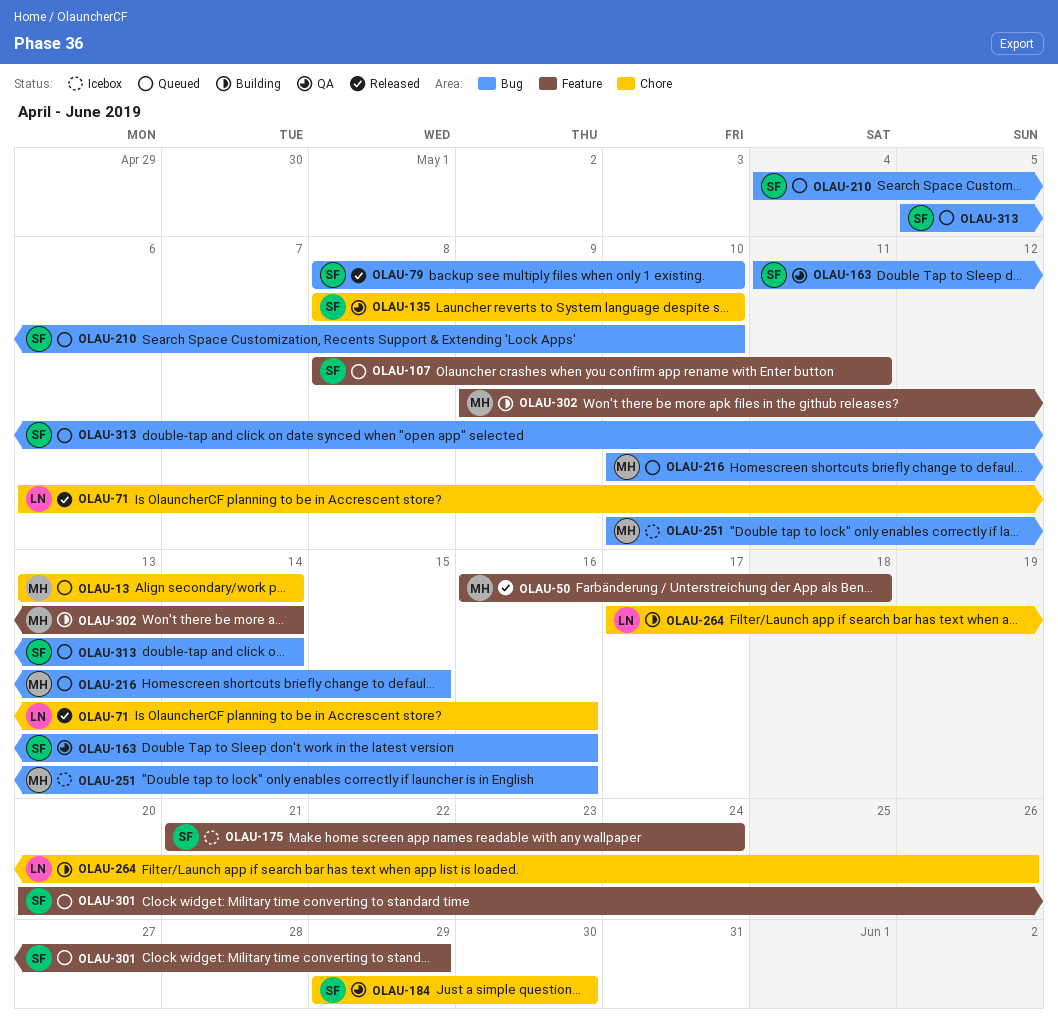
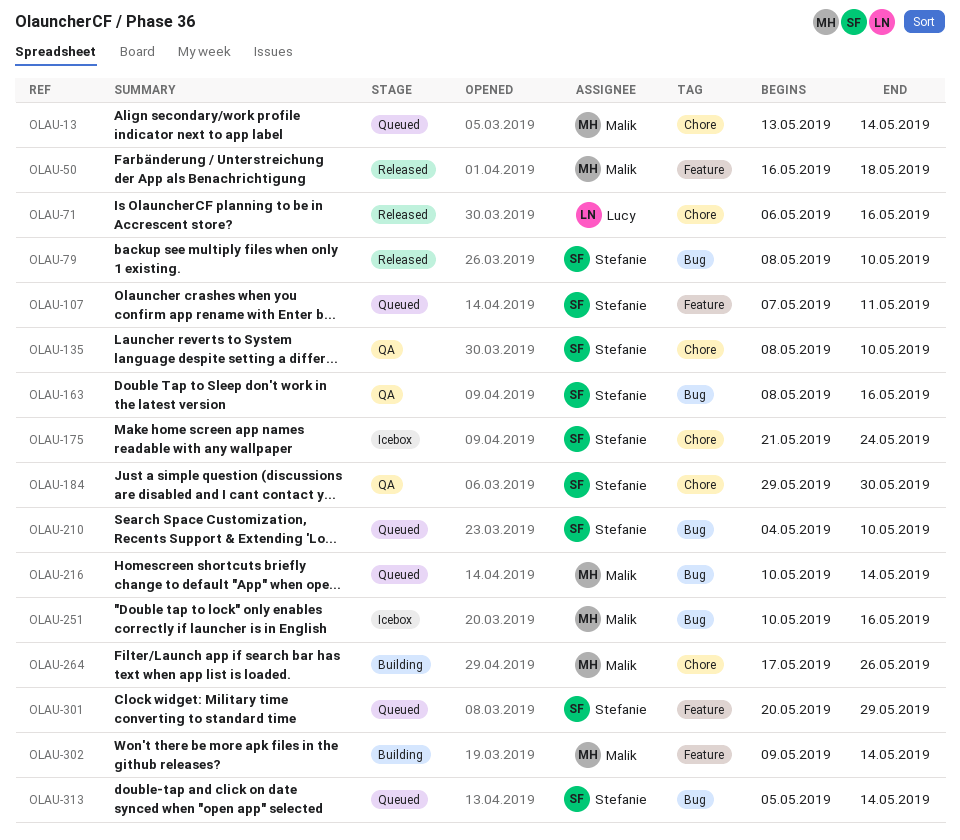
OLAU-107, start: May 8 -> May 7
OLAU-163, start: May 11 -> May 8
OLAU-175, label: Feature -> Chore
OLAU-216, due: May 15 -> May 14
OLAU-264, owner: Lucy -> Malik

